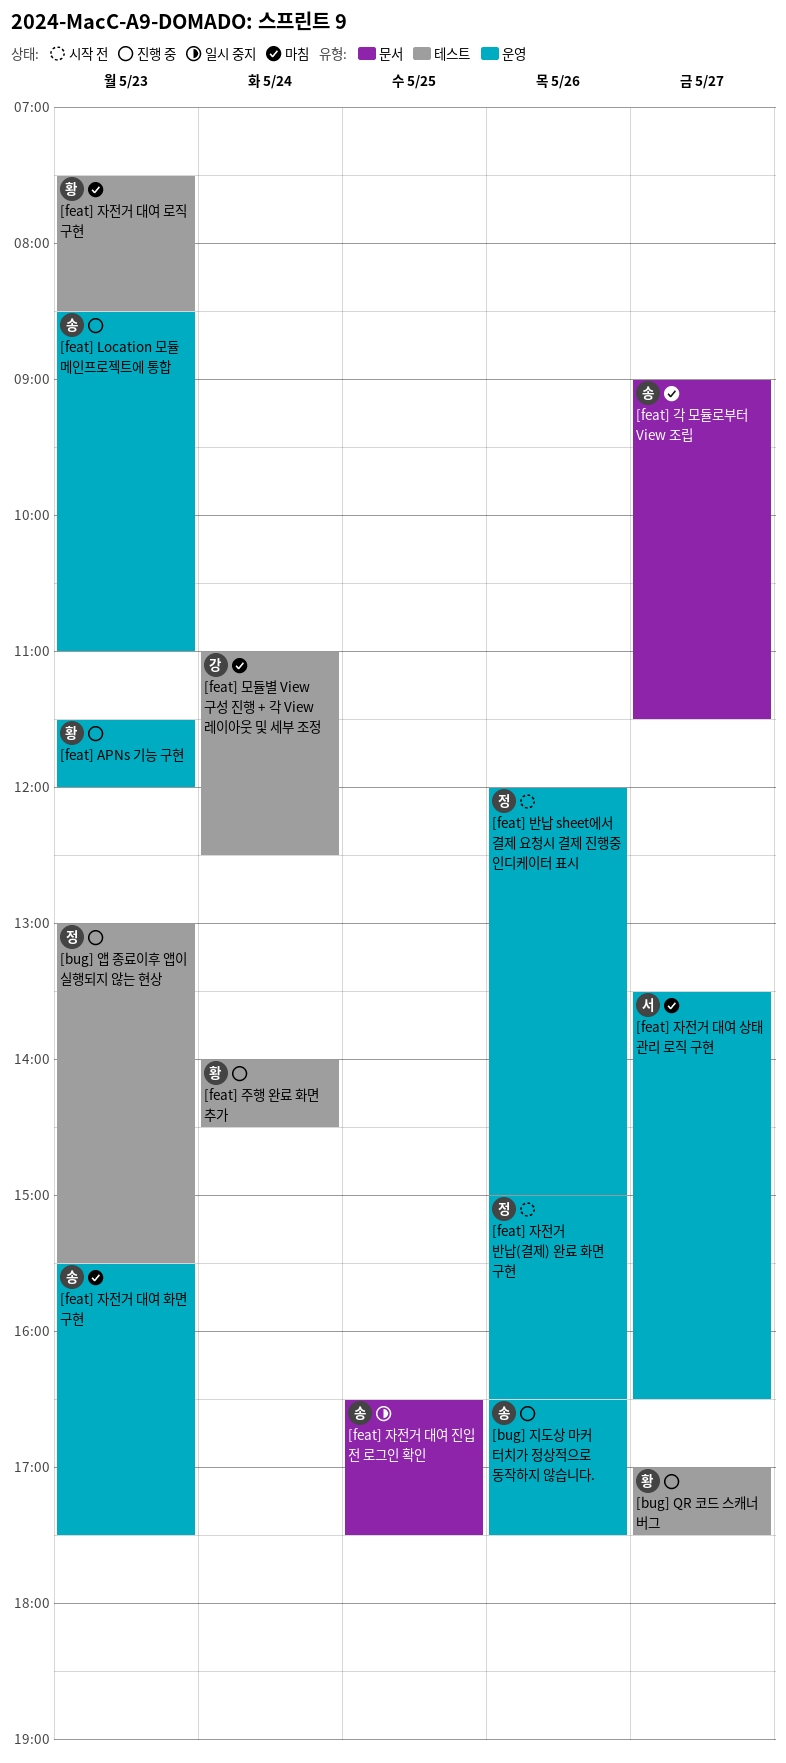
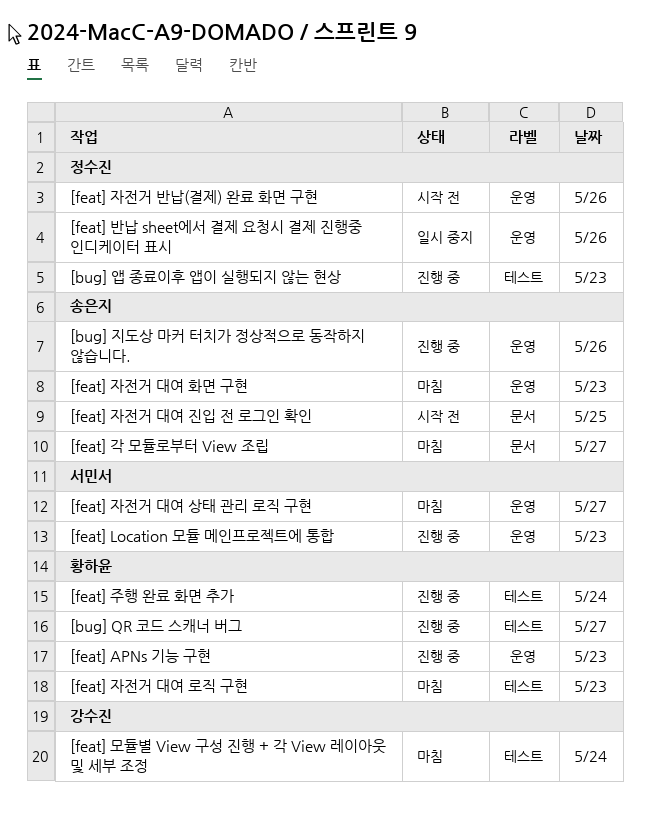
[feat] Location 모듈 메인프로젝트에 통합, owner: 송은지 -> 서민서
[feat] 반납 sheet에서 결제 요청시 결제 진행중 인디케이터 표시, status: 시작 전 -> 일시 중지
[feat] 자전거 대여 진입 전 로그인 확인, status: 일시 중지 -> 시작 전

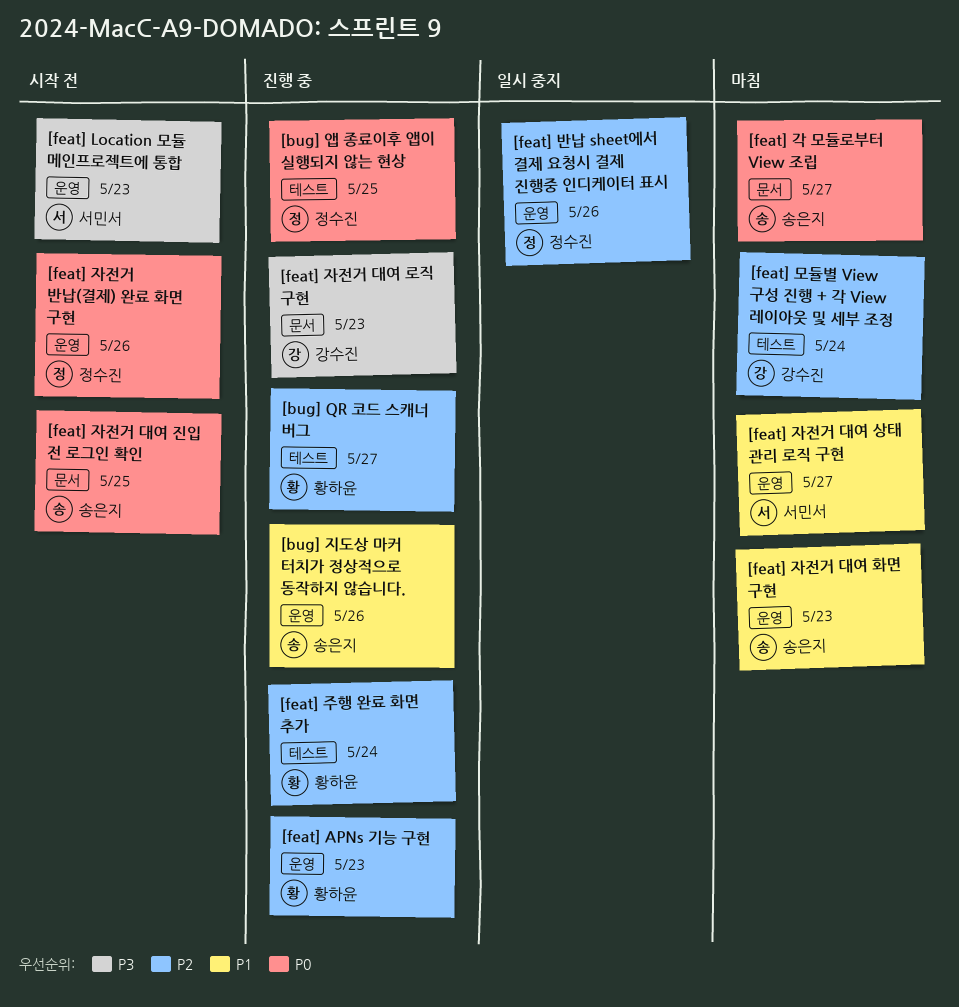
[bug] 앱 종료이후 앱이 실행되지 않는 현상, day: May 23 -> May 25
[feat] Location 모듈 메인프로젝트에 통합, status: 진행 중 -> 시작 전
[feat] 자전거 대여 로직 구현, status: 마침 -> 진행 중
[feat] 자전거 대여 로직 구현, owner: 황하윤 -> 강수진
[feat] 자전거 대여 로직 구현, label: 테스트 -> 문서

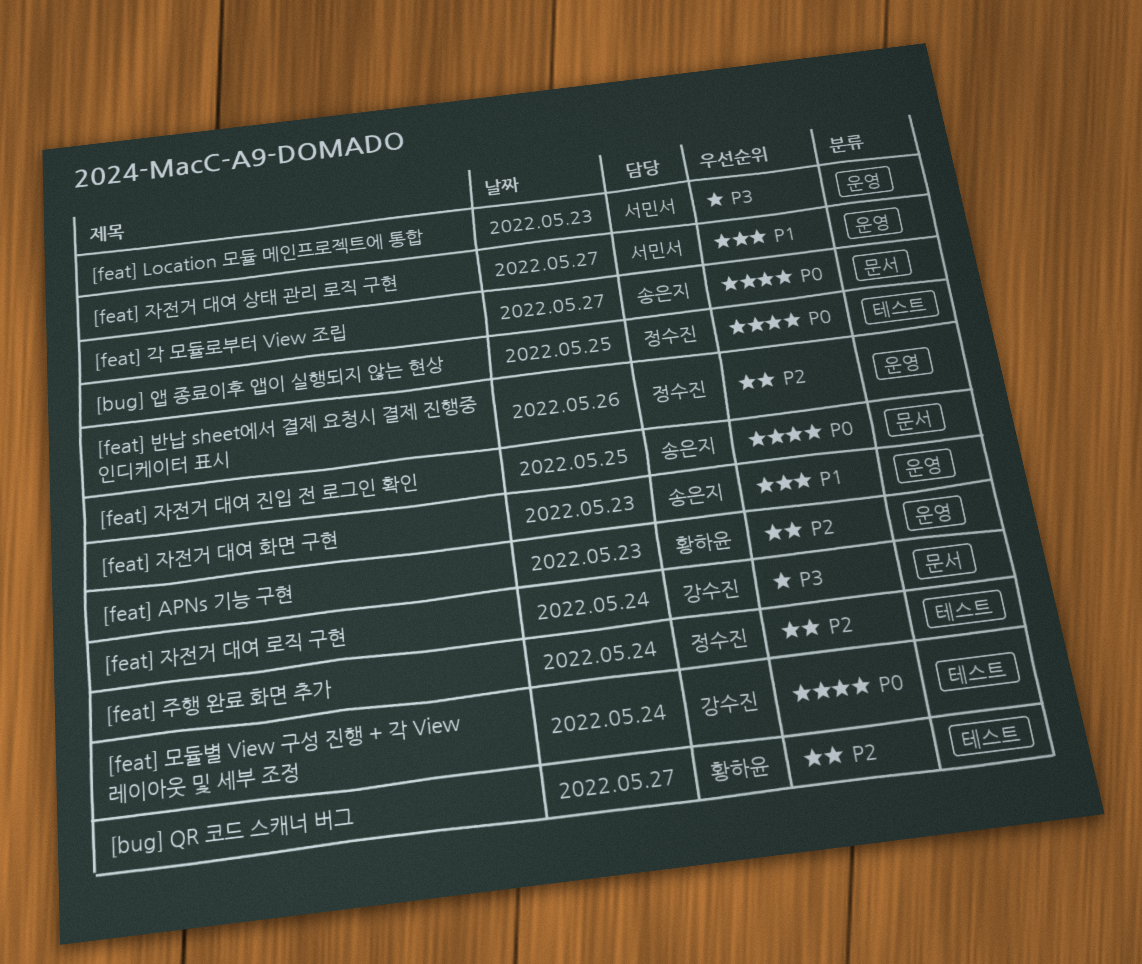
[bug] 지도상 마커 터치가 정상적으로 동작하지 않습니다.: present -> none
[feat] 모듈별 View 구성 진행 + 각 View 레이아웃 및 세부 조정, priority: P2 -> P0
[feat] 자전거 대여 로직 구현, day: May 23 -> May 24
[feat] 자전거 반납(결제) 완료 화면 구현: present -> none
[feat] 주행 완료 화면 추가, owner: 황하윤 -> 정수진

